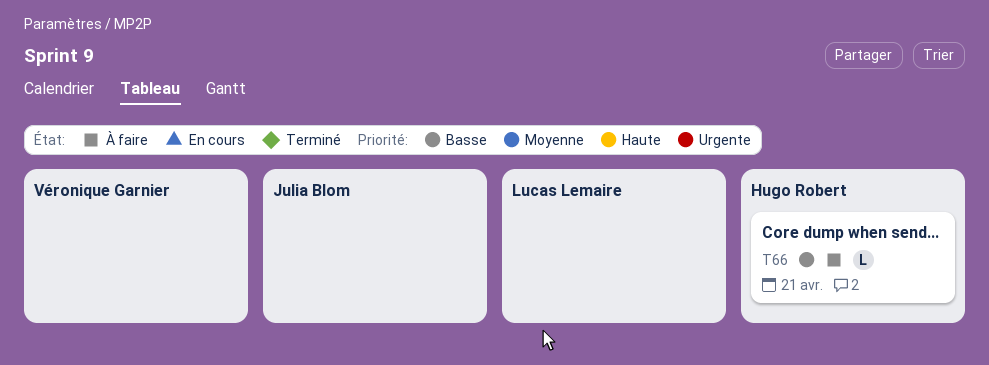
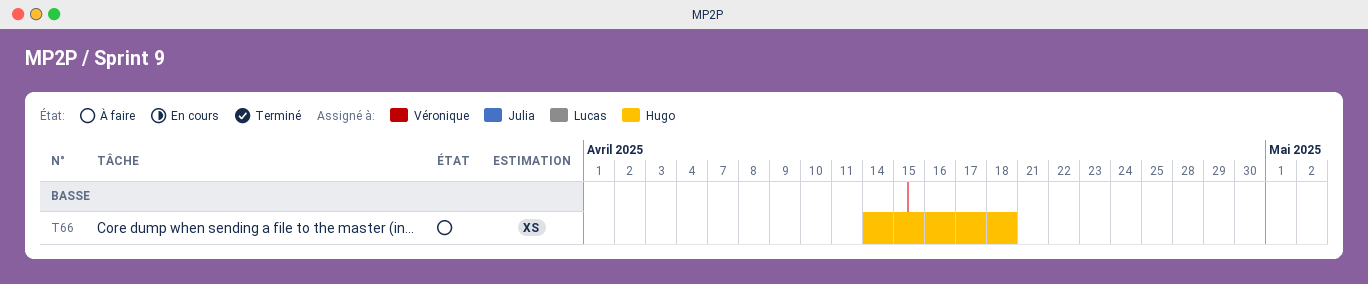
T66, estimate: L -> XS
T66, due: Apr 21 -> Apr 18

